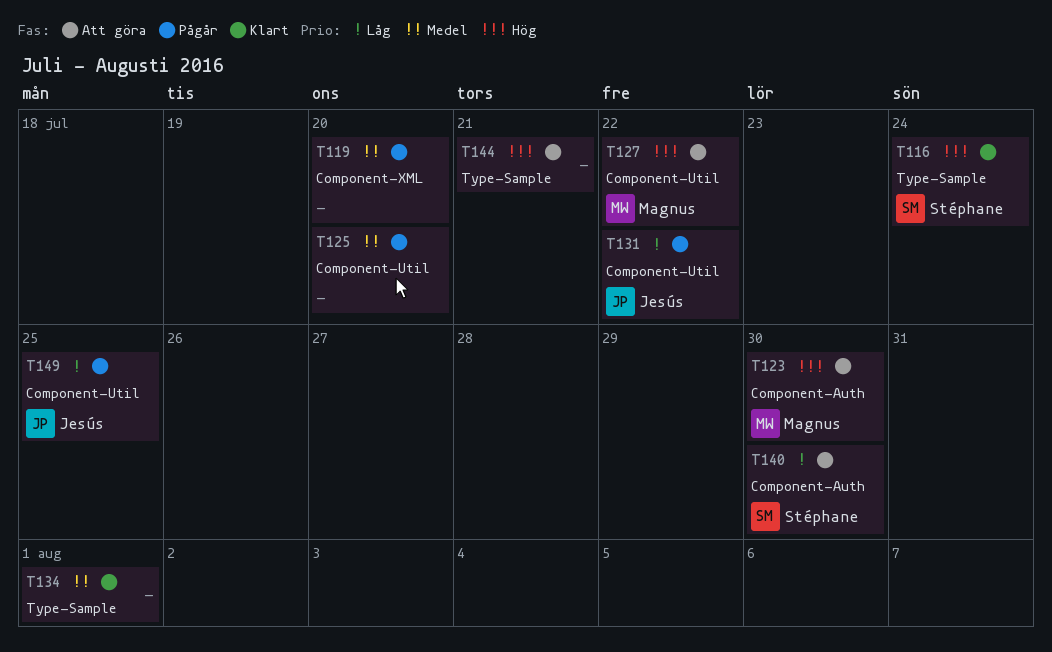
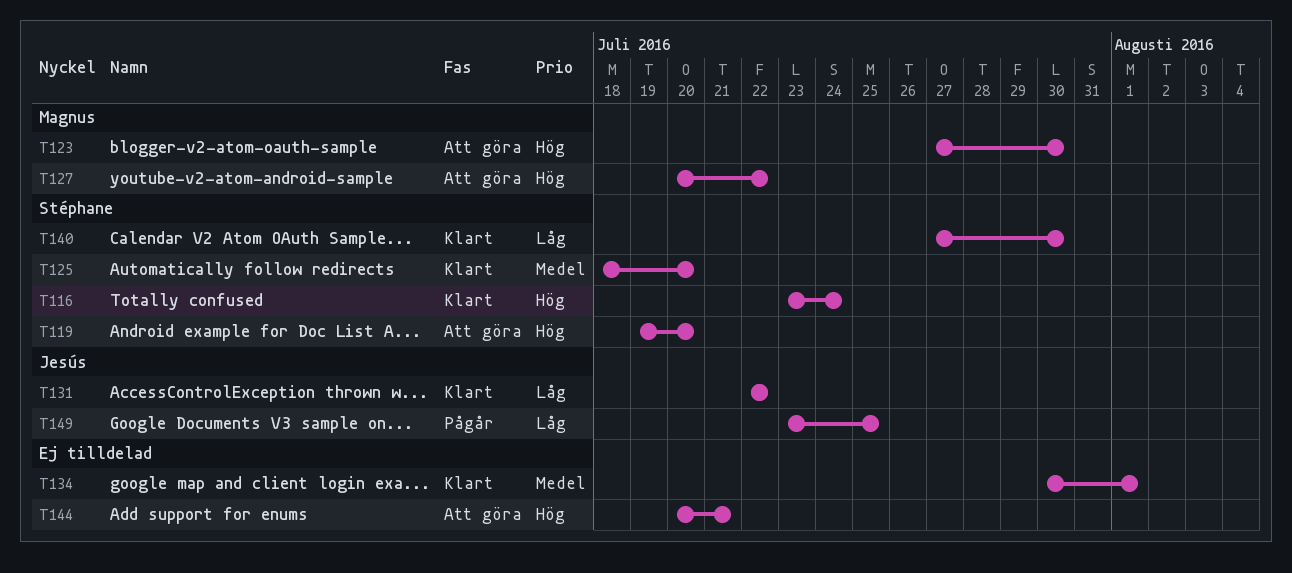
T119, status: Pågår -> Att göra
T119, owner: none -> Stéphane
T119, priority: Medel -> Hög
T125, status: Pågår -> Klart
T125, owner: none -> Stéphane
T131, status: Pågår -> Klart
T140, status: Att göra -> Klart

